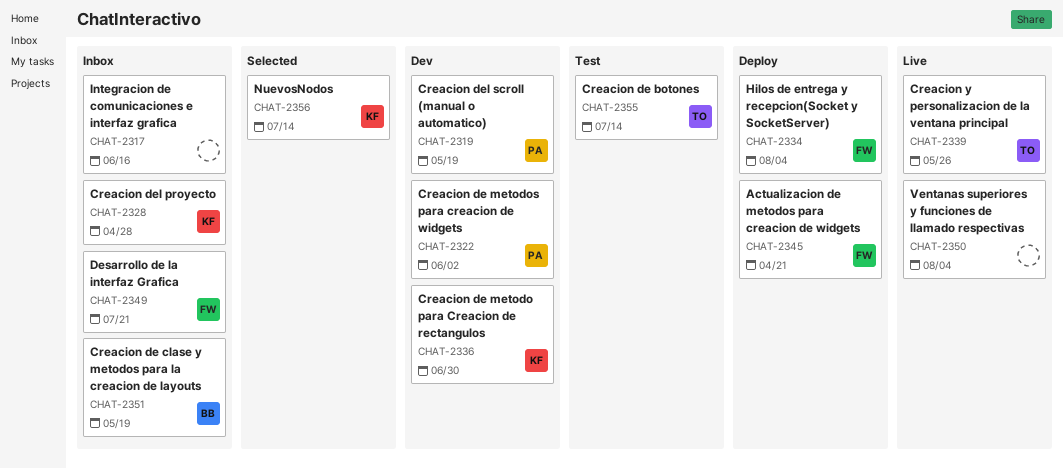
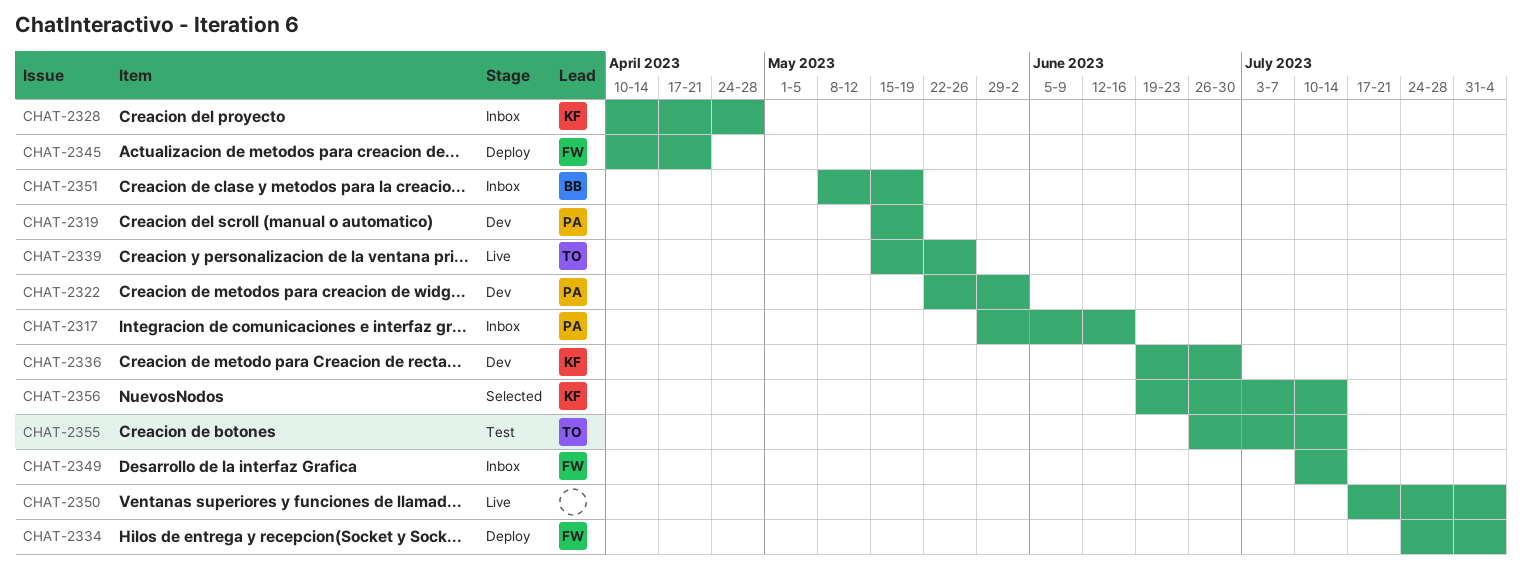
CHAT-2317, owner: none -> PA
CHAT-2349, due: Jul 21 -> Jul 14

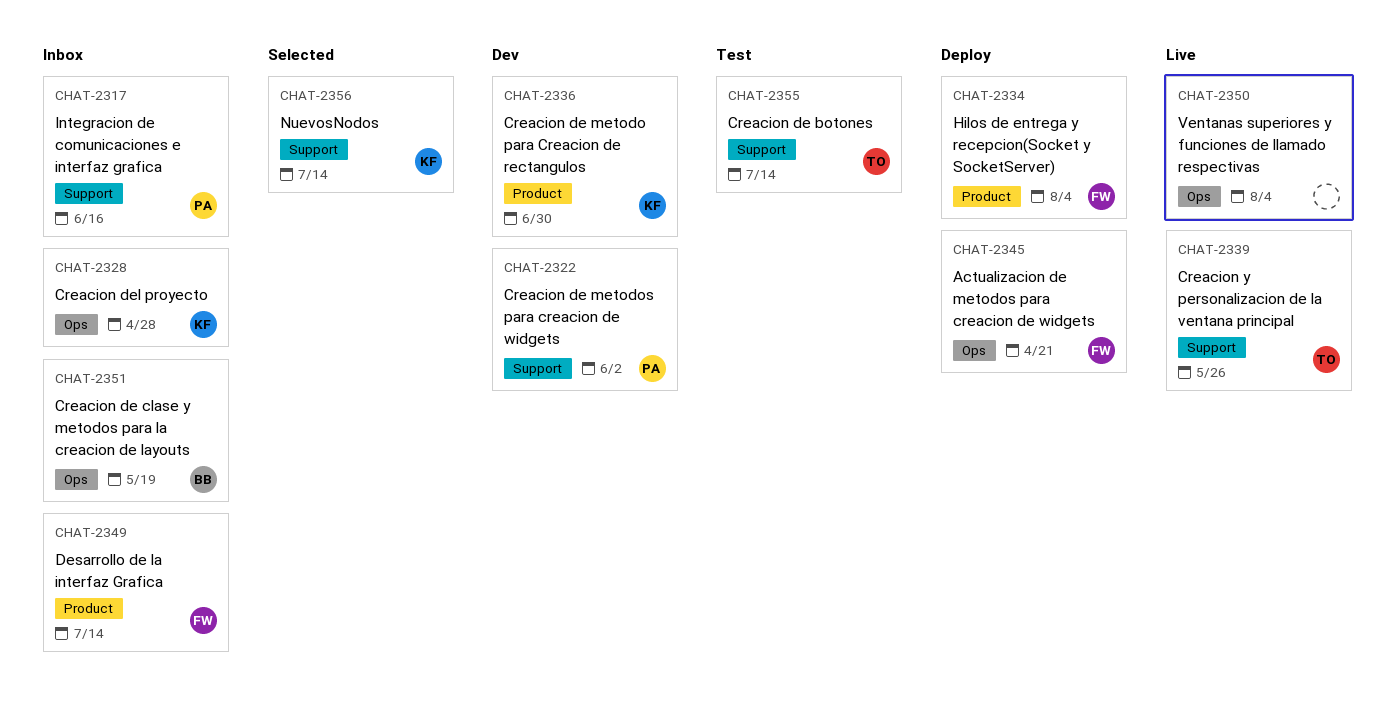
CHAT-2319: present -> none

